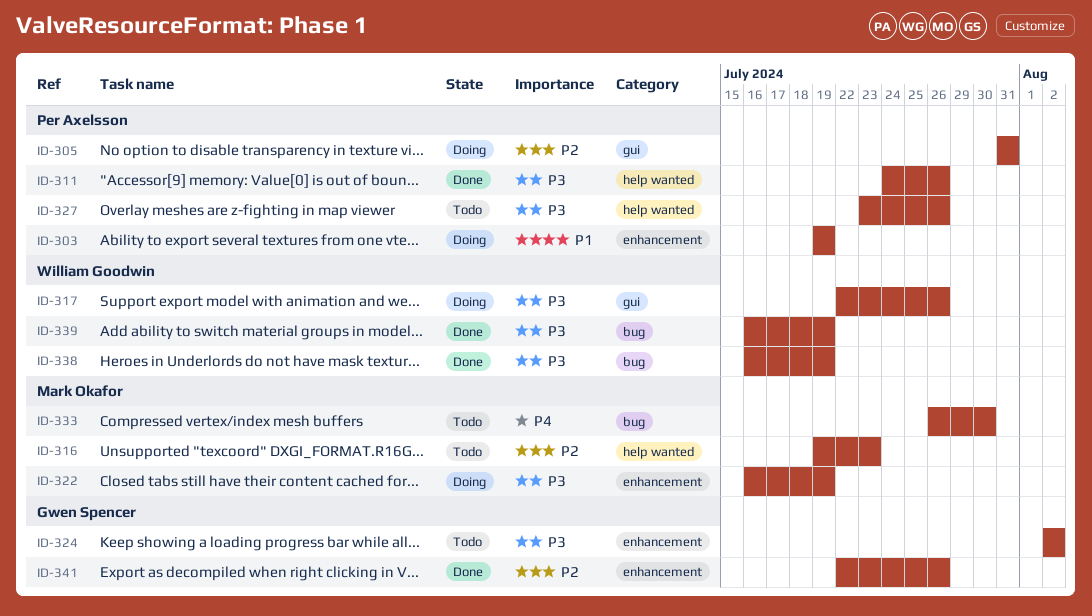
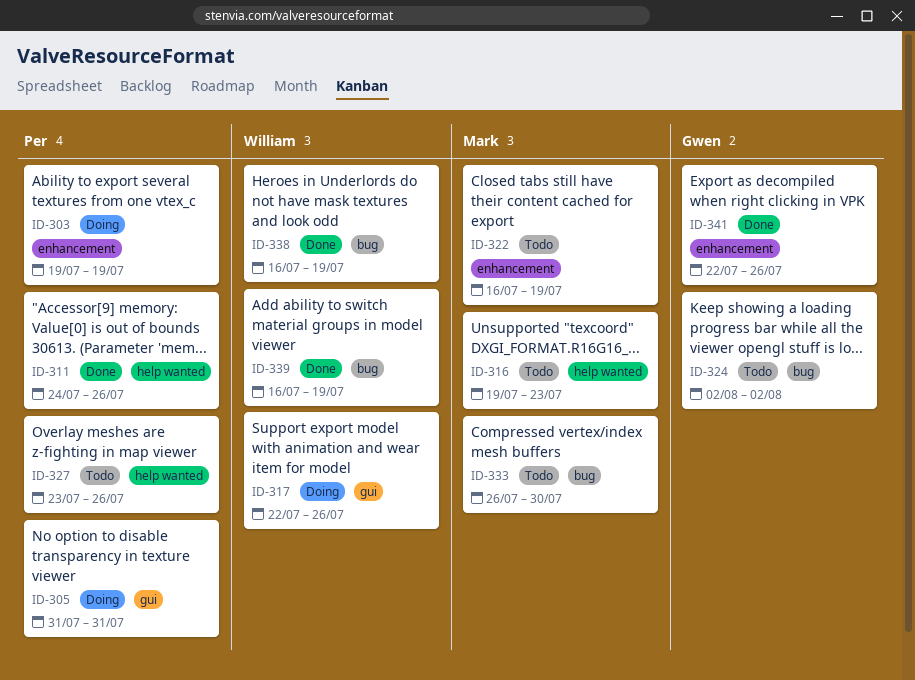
ID-322, status: Doing -> Todo
ID-324, label: enhancement -> bug

